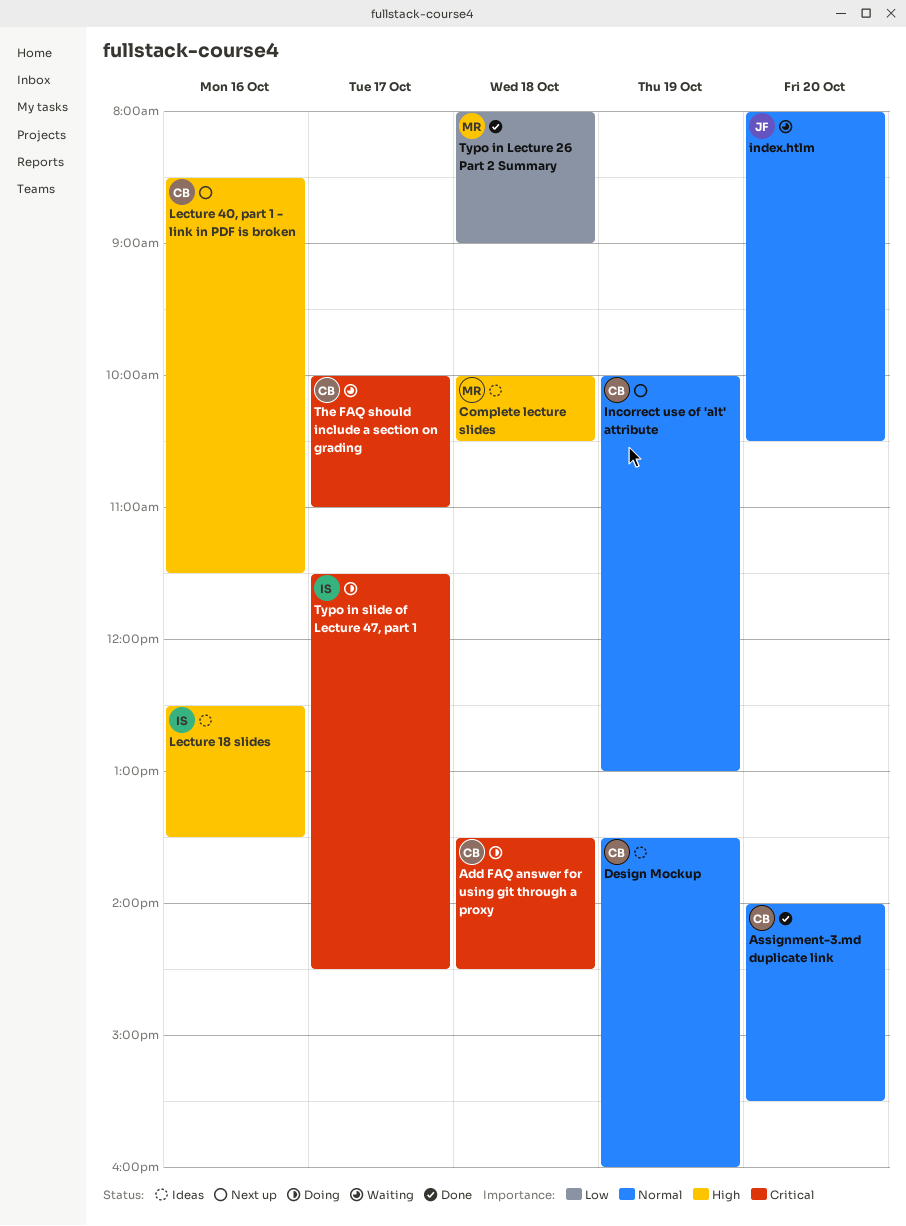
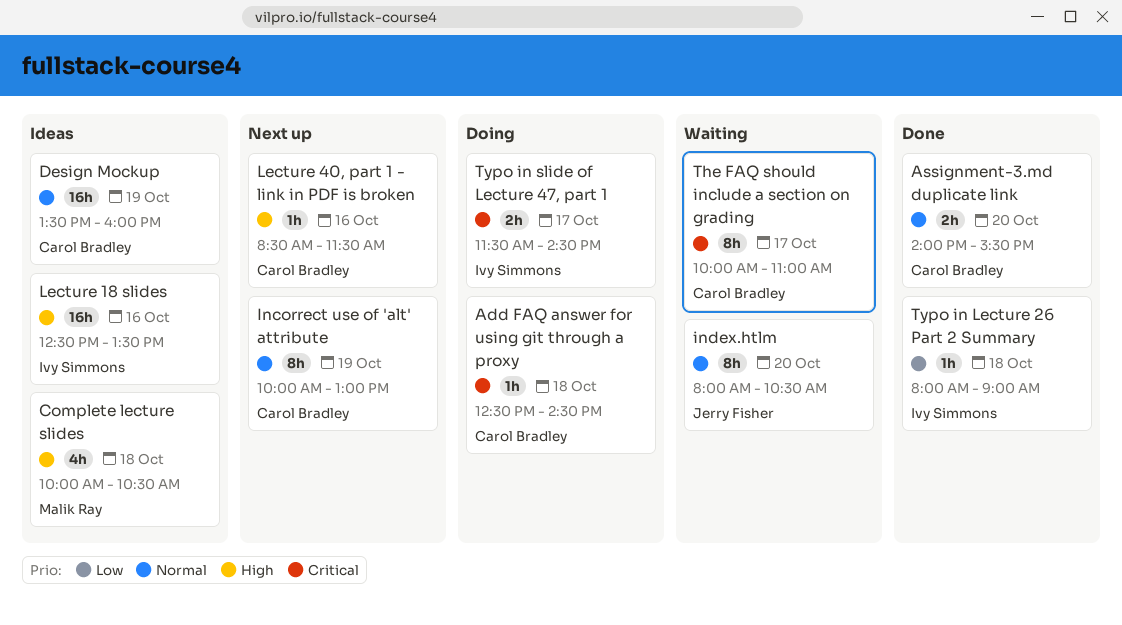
Add FAQ answer for using git through a proxy, begins: 13:30 -> 12:30
Typo in Lecture 26 Part 2 Summary, owner: Malik Ray -> Ivy Simmons

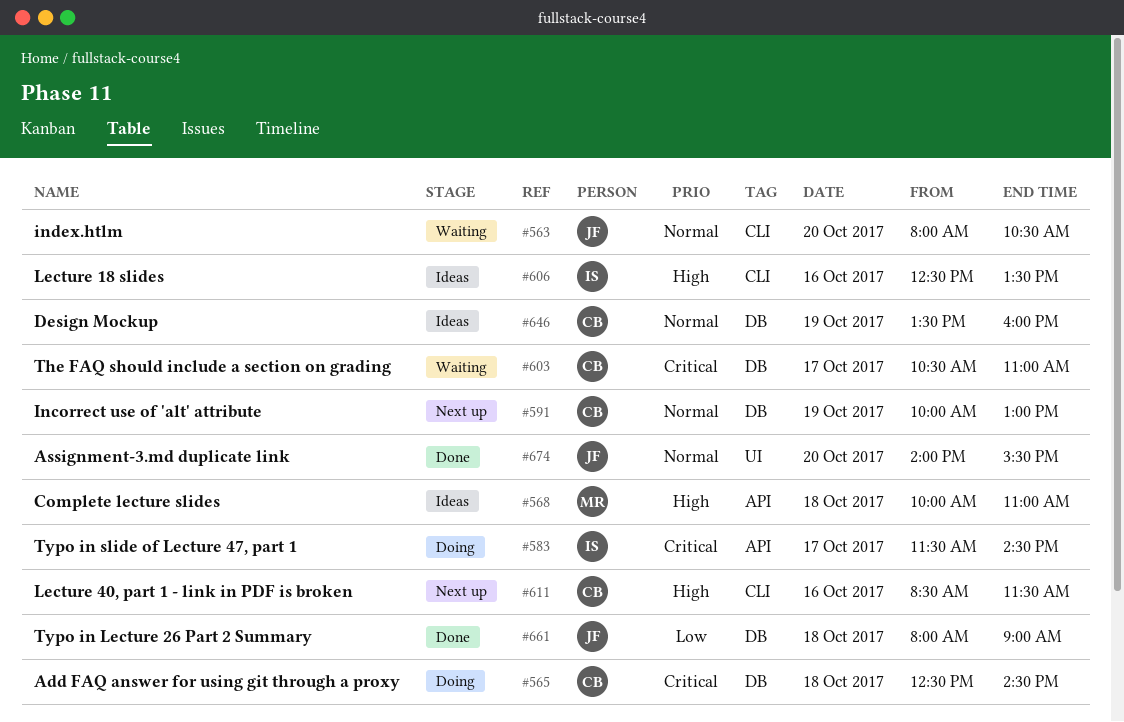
Assignment-3.md duplicate link, owner: Carol Bradley -> Jerry Fisher
Complete lecture slides, ends: 10:30 -> 11:00
The FAQ should include a section on grading, begins: 10:00 -> 10:30
Typo in Lecture 26 Part 2 Summary, owner: Ivy Simmons -> Jerry Fisher

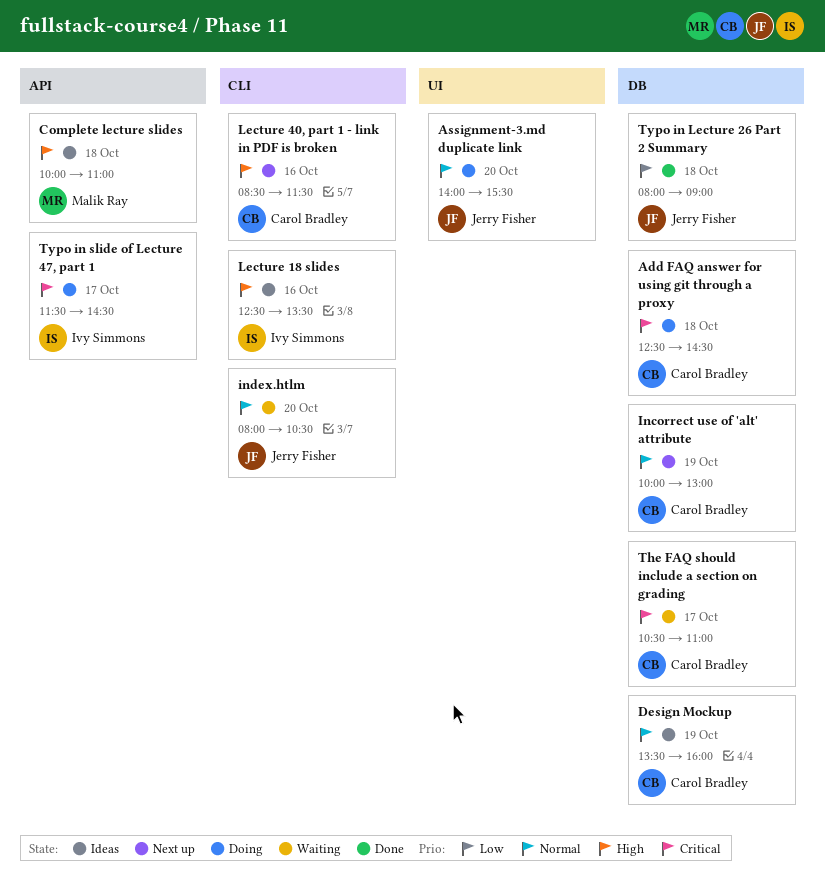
Assignment-3.md duplicate link, status: Done -> Doing

